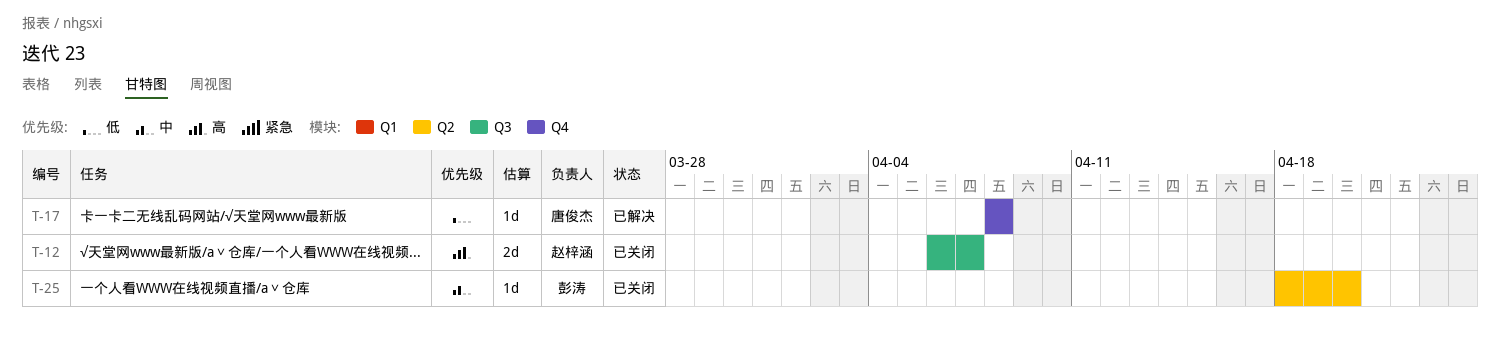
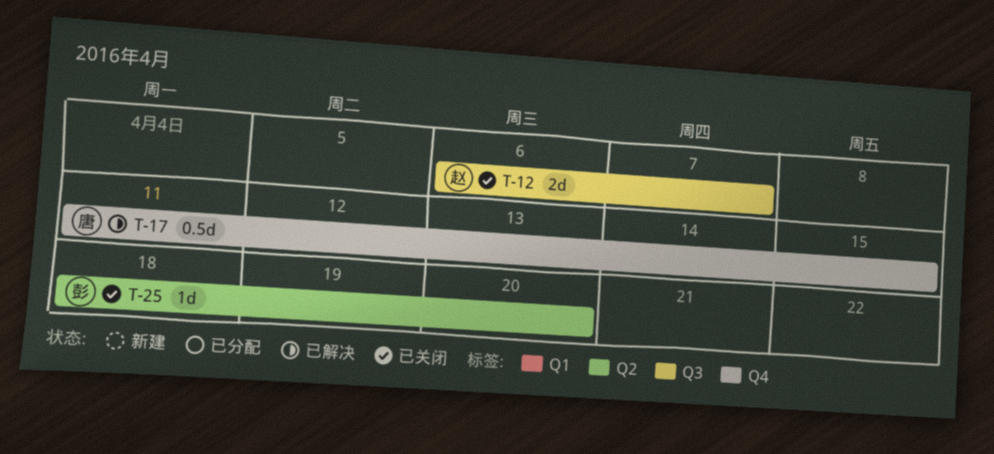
T-17, estimate: 1d -> 0.5d
T-17, start: Apr 8 -> Apr 11
T-17, due: Apr 8 -> Apr 15

